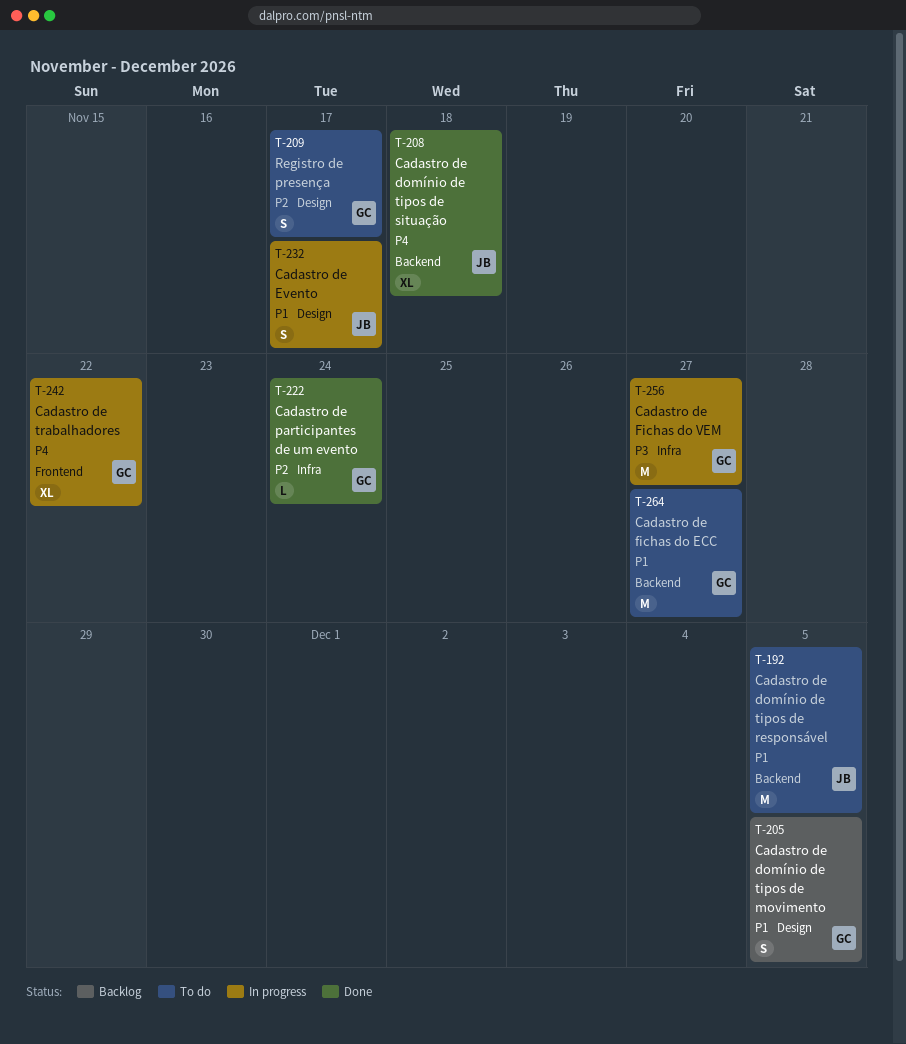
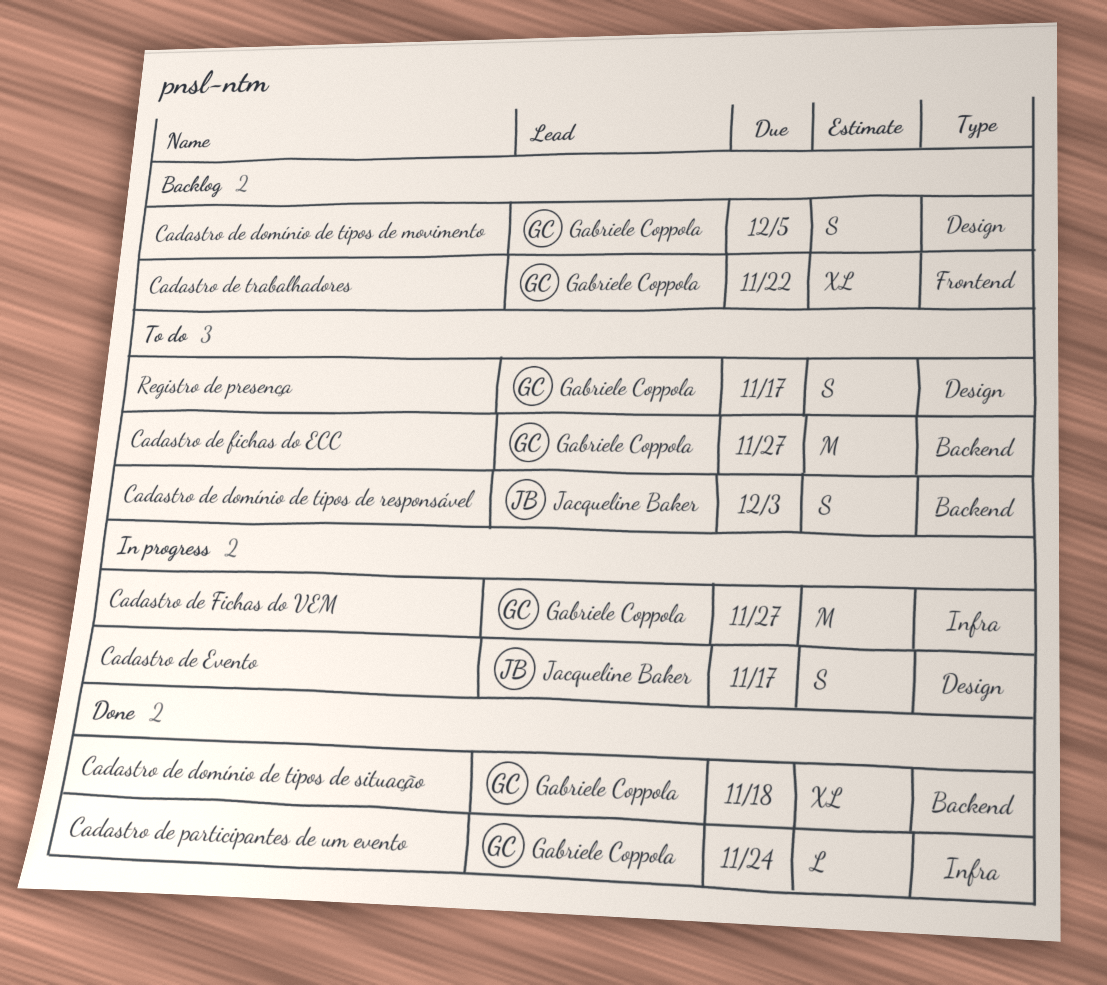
Cadastro de domínio de tipos de responsável, estimate: M -> S
Cadastro de domínio de tipos de responsável, due: Dec 5 -> Dec 3
Cadastro de domínio de tipos de situação, owner: Jacqueline Baker -> Gabriele Coppola
Cadastro de trabalhadores, status: In progress -> Backlog

